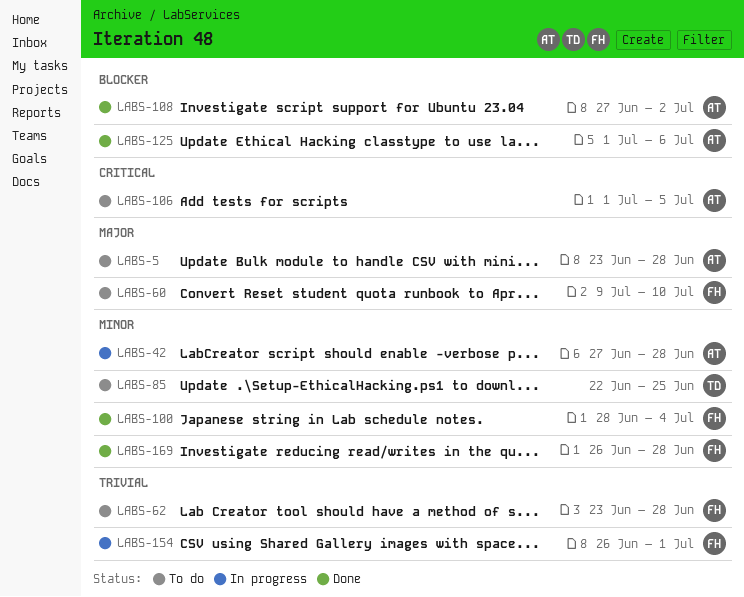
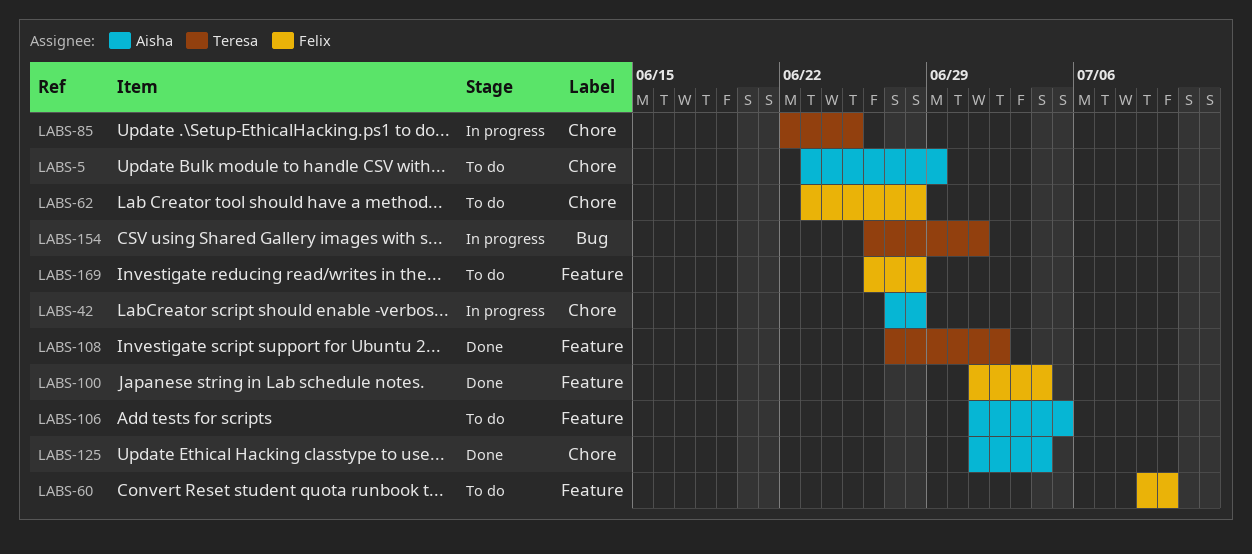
LABS-5, due: Jun 28 -> Jun 29
LABS-85, status: To do -> In progress
LABS-100, start: Jun 28 -> Jul 1
LABS-108, owner: Aisha -> Teresa
LABS-125, due: Jul 6 -> Jul 4
LABS-154, owner: Felix -> Teresa
LABS-169, status: Done -> To do

